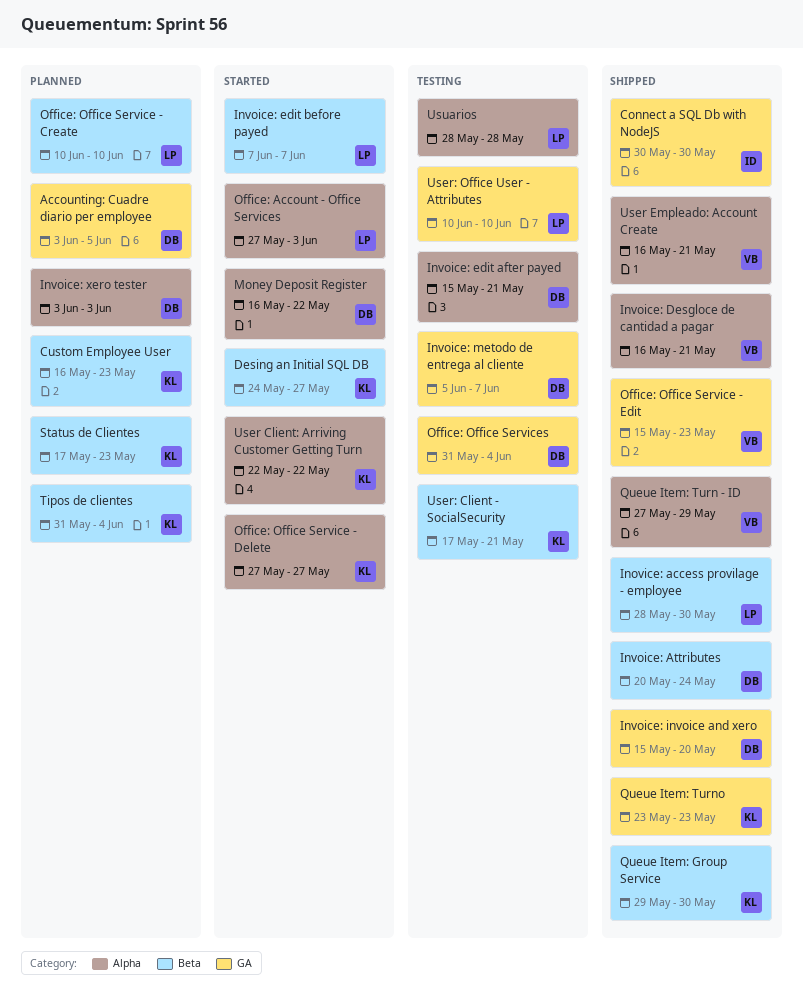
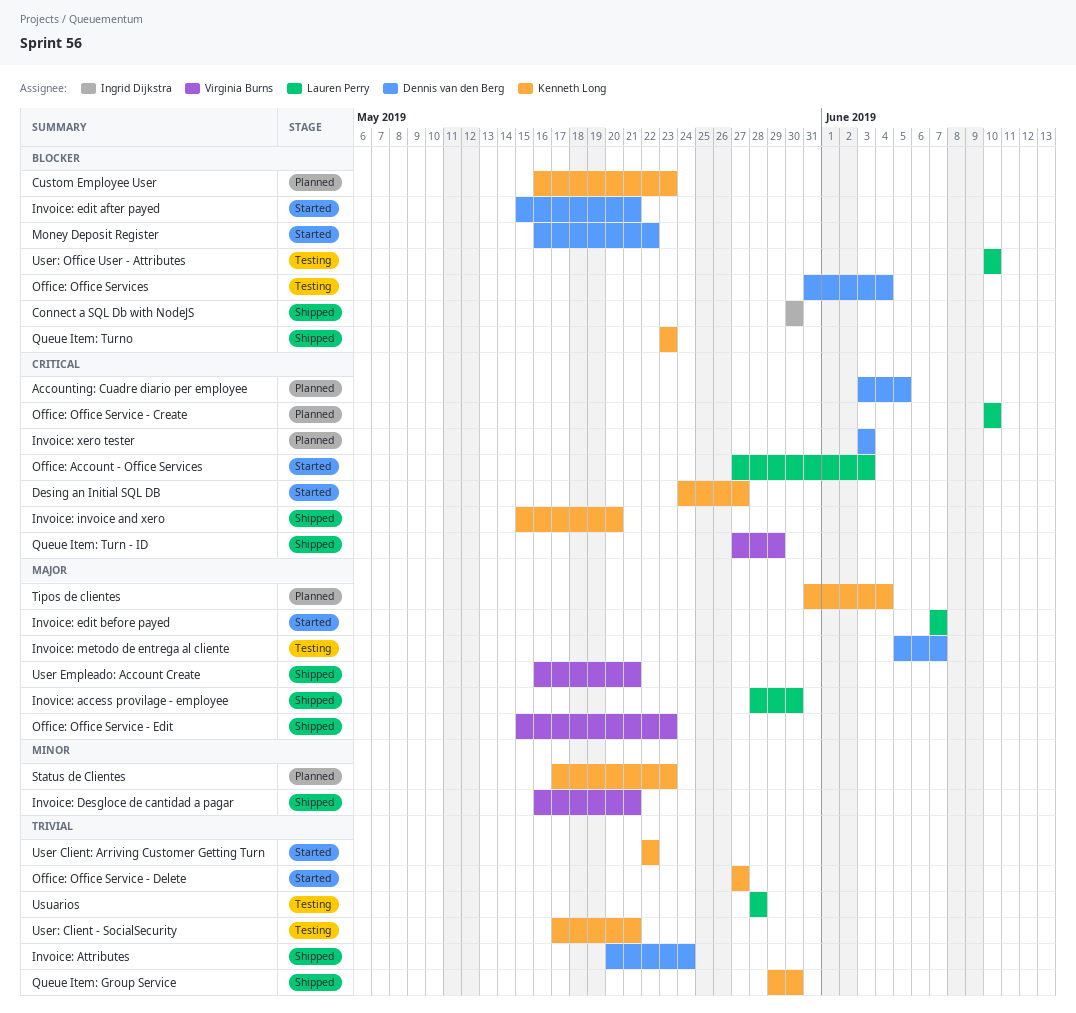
Invoice: edit after payed, status: Testing -> Started
Invoice: invoice and xero, owner: Dennis van den Berg -> Kenneth Long

